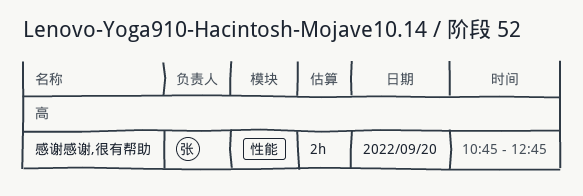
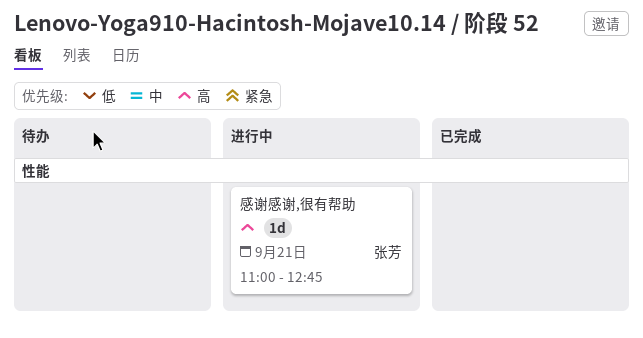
感谢感谢,很有帮助, estimate: 2h -> 1d
感谢感谢,很有帮助, day: Sep 20 -> Sep 21
感谢感谢,很有帮助, begins: 10:45 -> 11:00

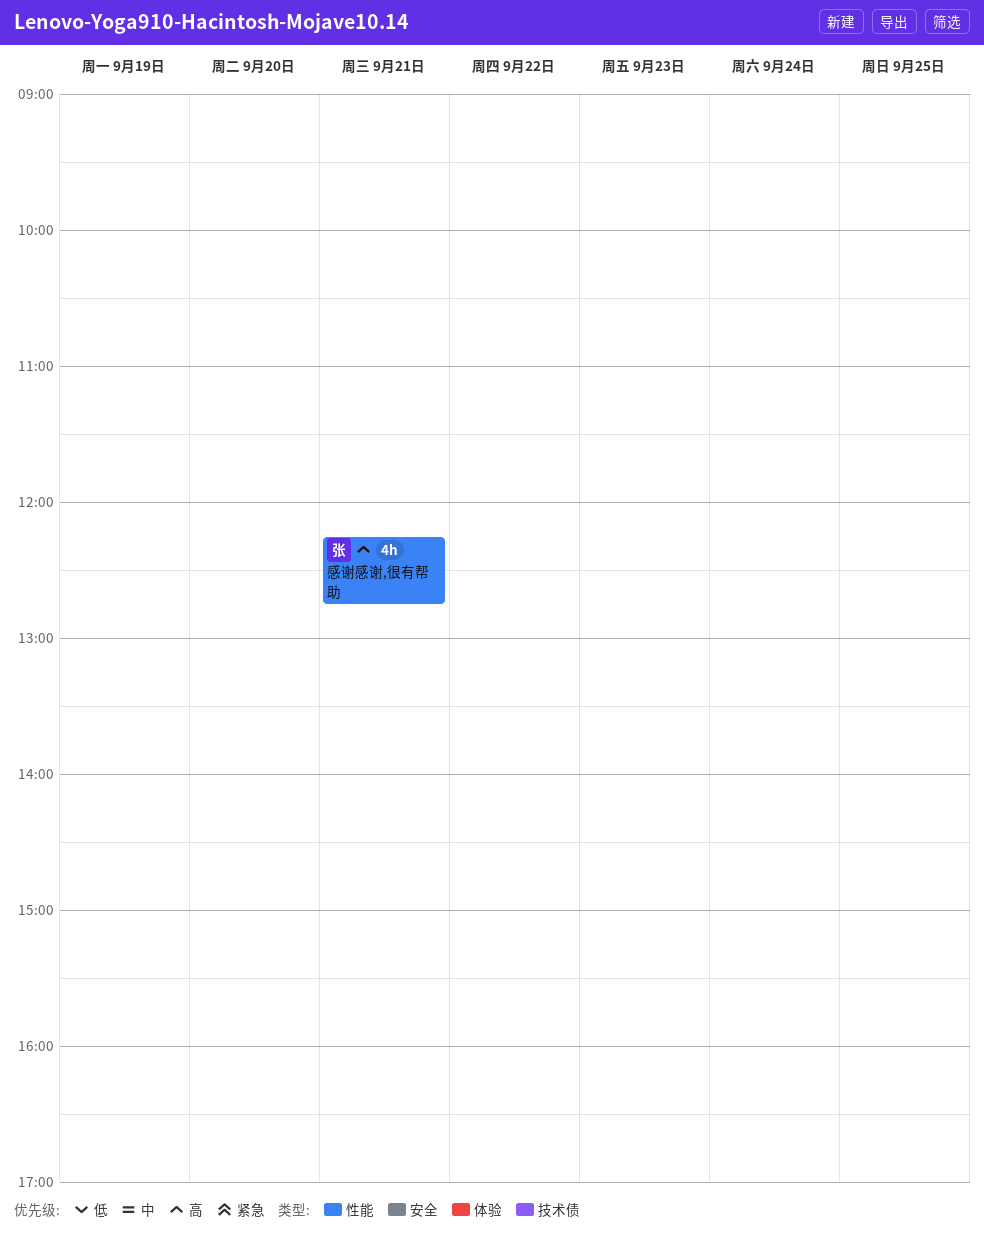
感谢感谢,很有帮助, estimate: 1d -> 4h
感谢感谢,很有帮助, begins: 11:00 -> 12:15

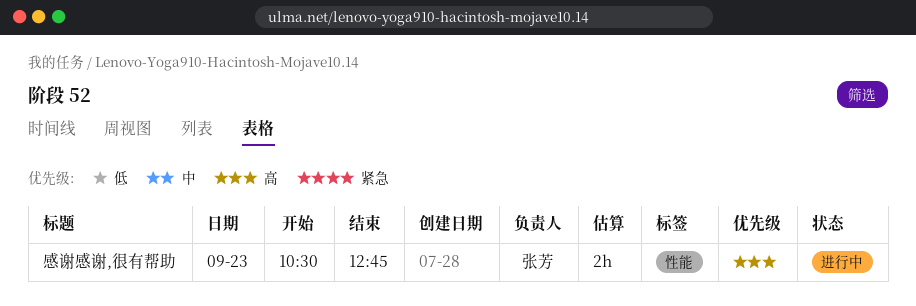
感谢感谢,很有帮助, estimate: 4h -> 2h
感谢感谢,很有帮助, day: Sep 21 -> Sep 23
感谢感谢,很有帮助, begins: 12:15 -> 10:30

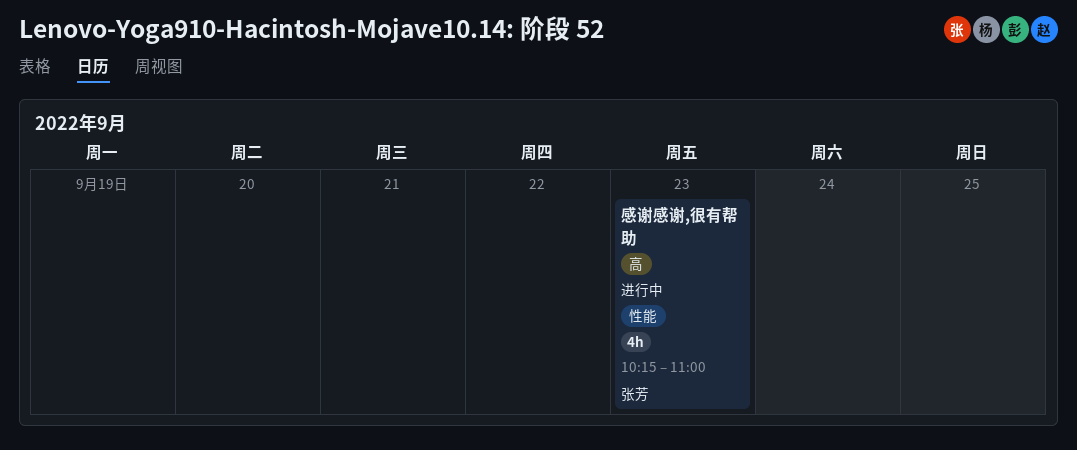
感谢感谢,很有帮助, estimate: 2h -> 4h
感谢感谢,很有帮助, begins: 10:30 -> 10:15
感谢感谢,很有帮助, ends: 12:45 -> 11:00

